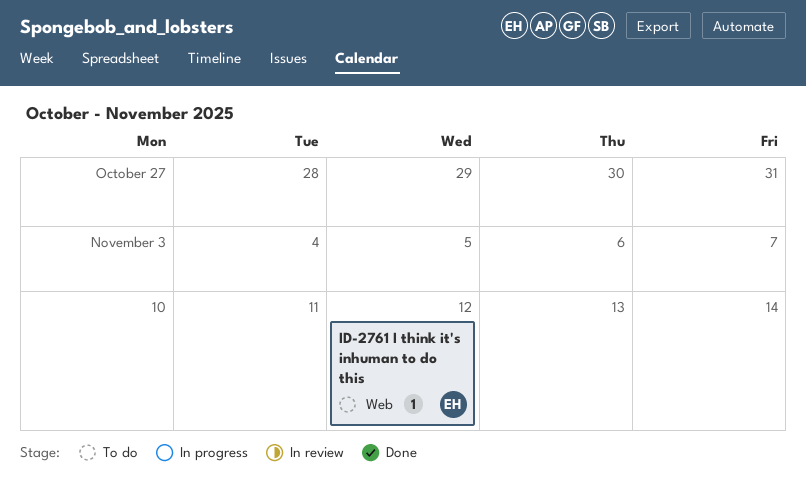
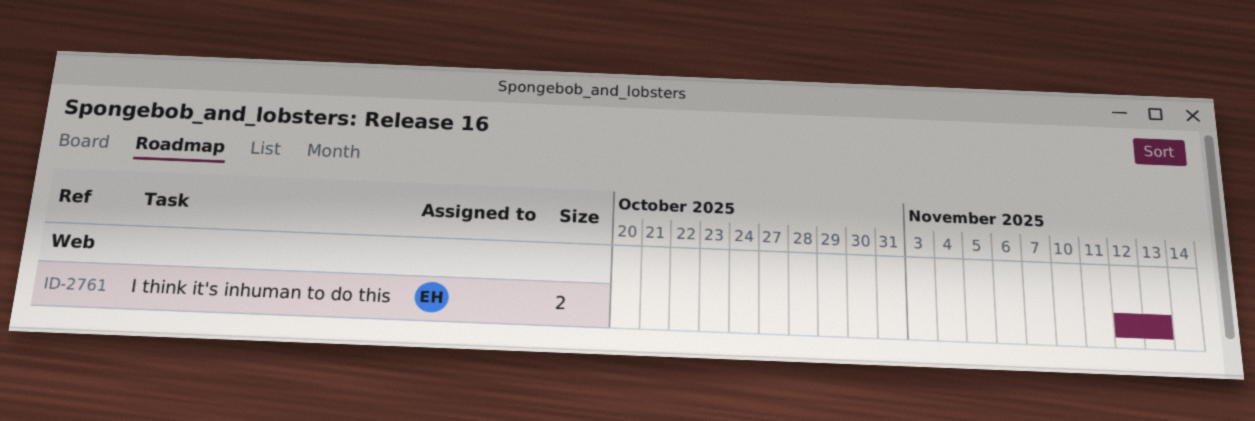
ID-2761, estimate: 1 -> 2
ID-2761, due: Nov 12 -> Nov 13

